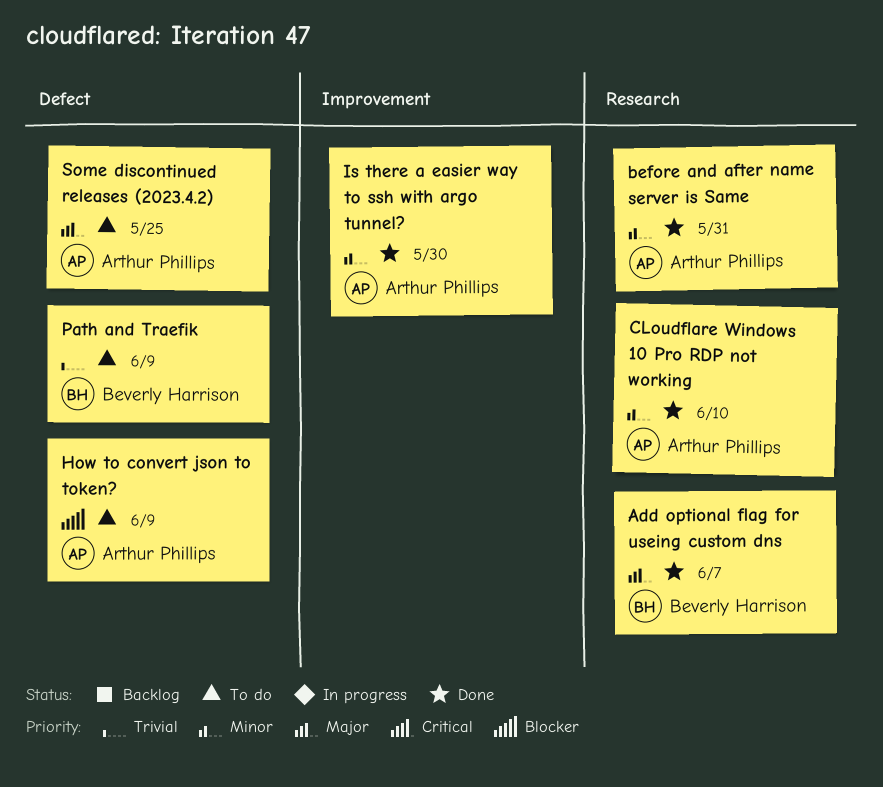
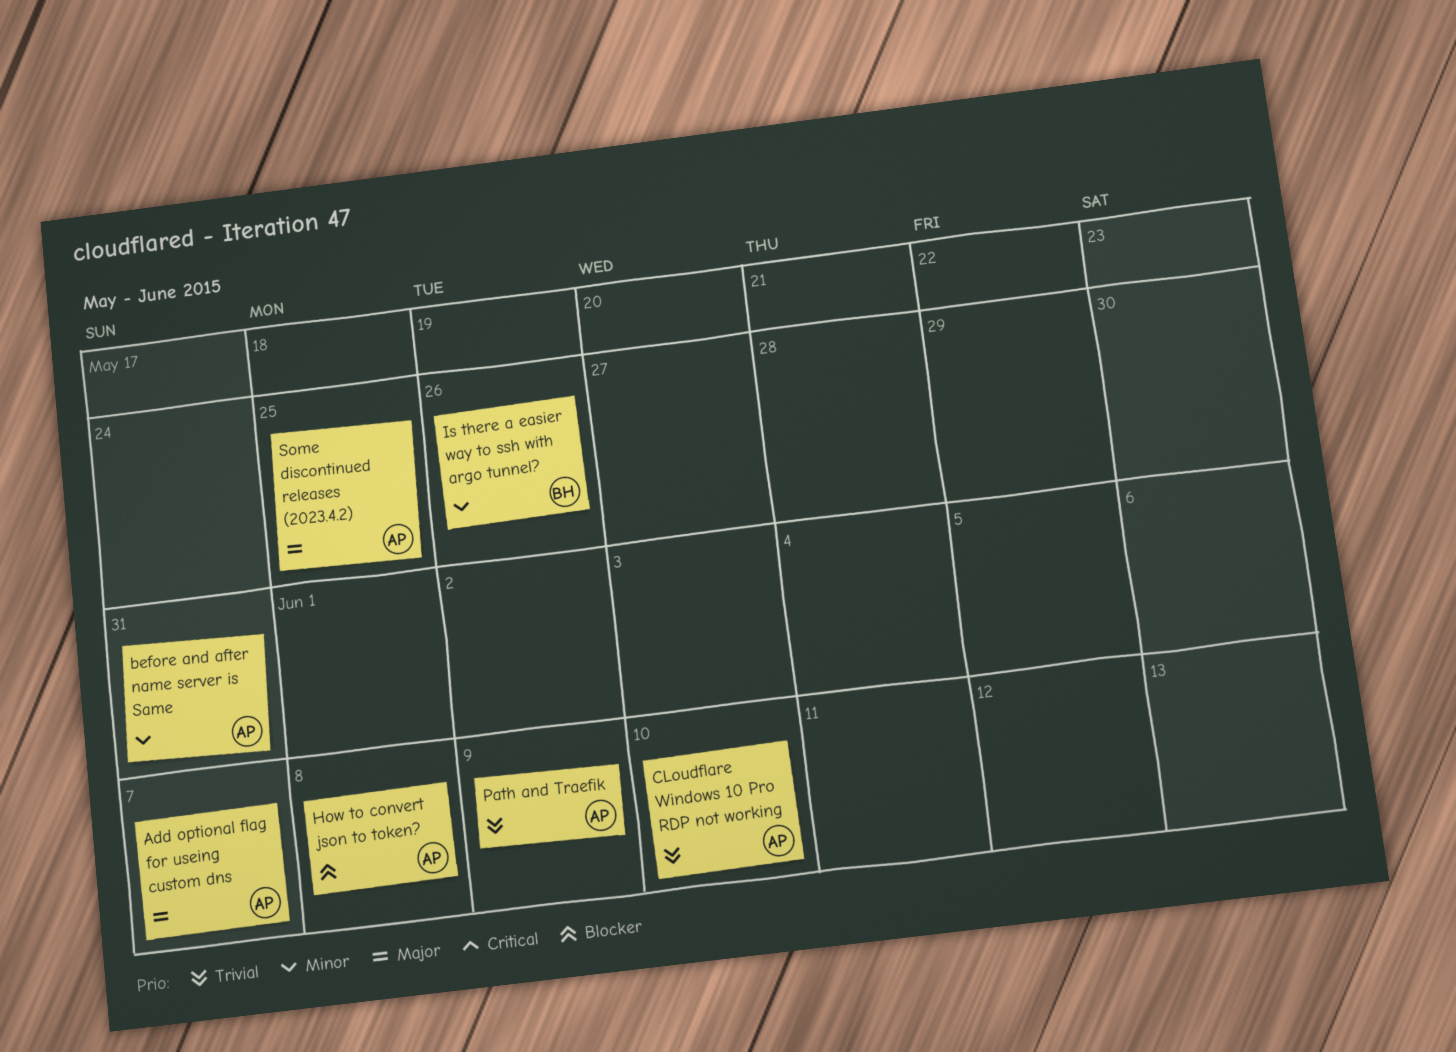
Add optional flag for useing custom dns, owner: Beverly Harrison -> Arthur Phillips
CLoudflare Windows 10 Pro RDP not working, priority: Minor -> Trivial
How to convert json to token?, due: Jun 9 -> Jun 8
Is there a easier way to ssh with argo tunnel?, owner: Arthur Phillips -> Beverly Harrison
Is there a easier way to ssh with argo tunnel?, due: May 30 -> May 26
Path and Traefik, owner: Beverly Harrison -> Arthur Phillips

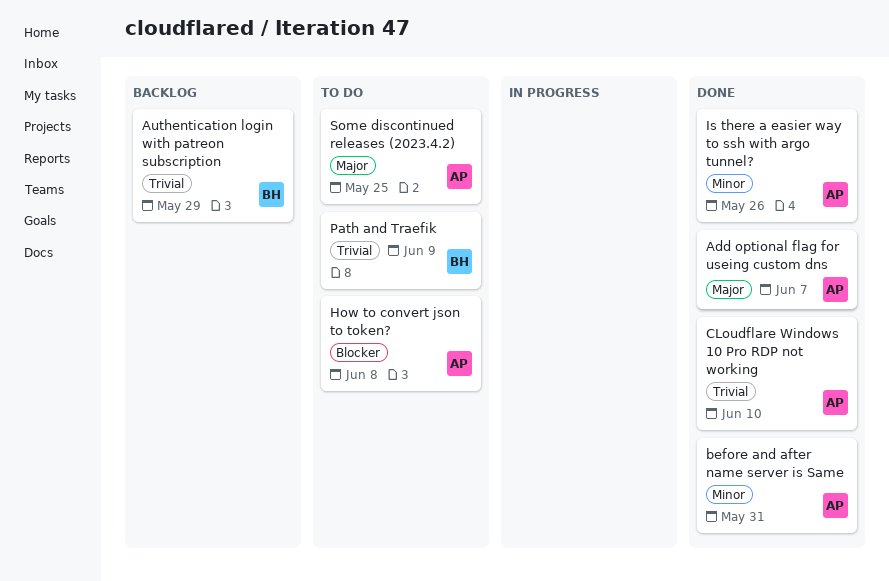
Authentication login with patreon subscription: none -> present
Is there a easier way to ssh with argo tunnel?, owner: BH -> AP
Path and Traefik, owner: AP -> BH

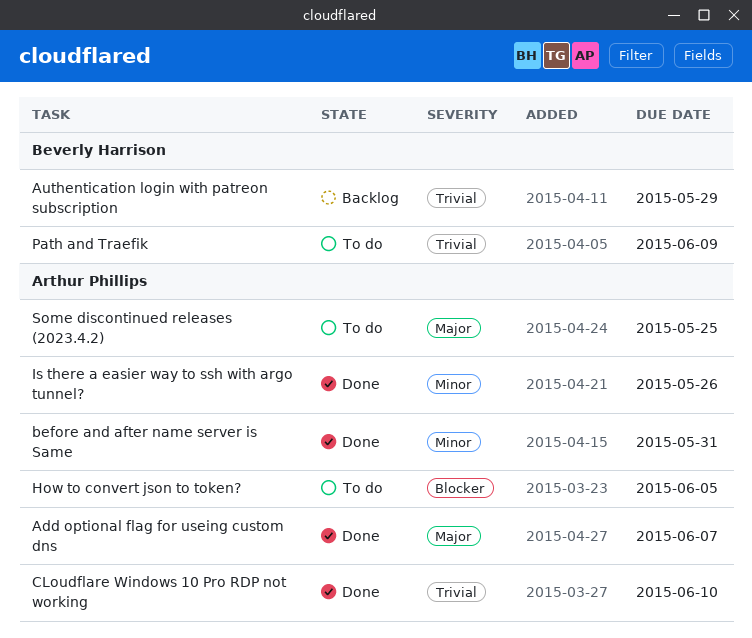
How to convert json to token?, due: Jun 8 -> Jun 5

